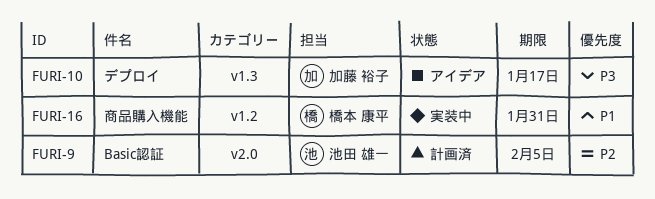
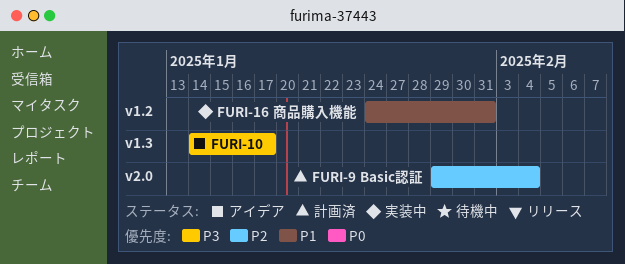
FURI-9, due: Feb 5 -> Feb 4

